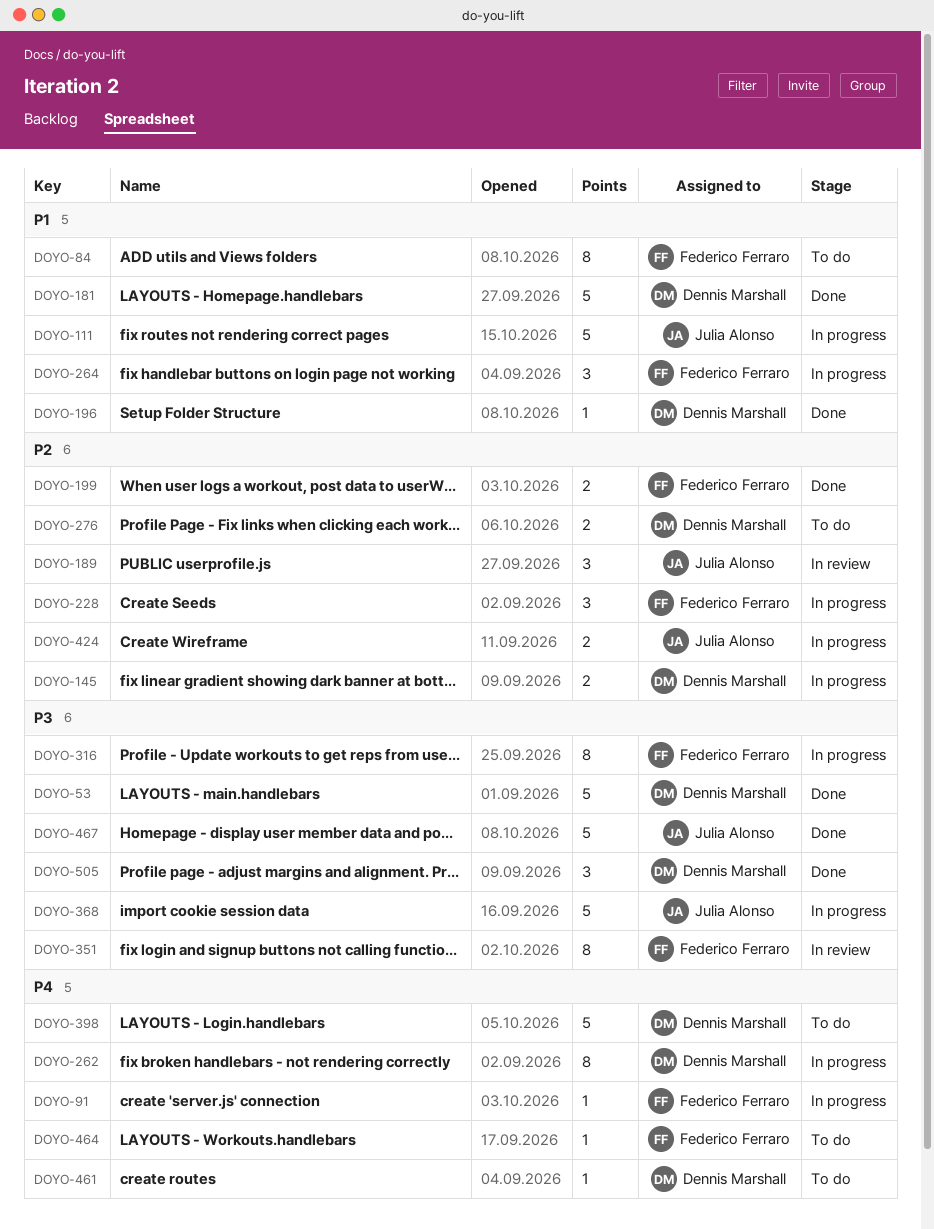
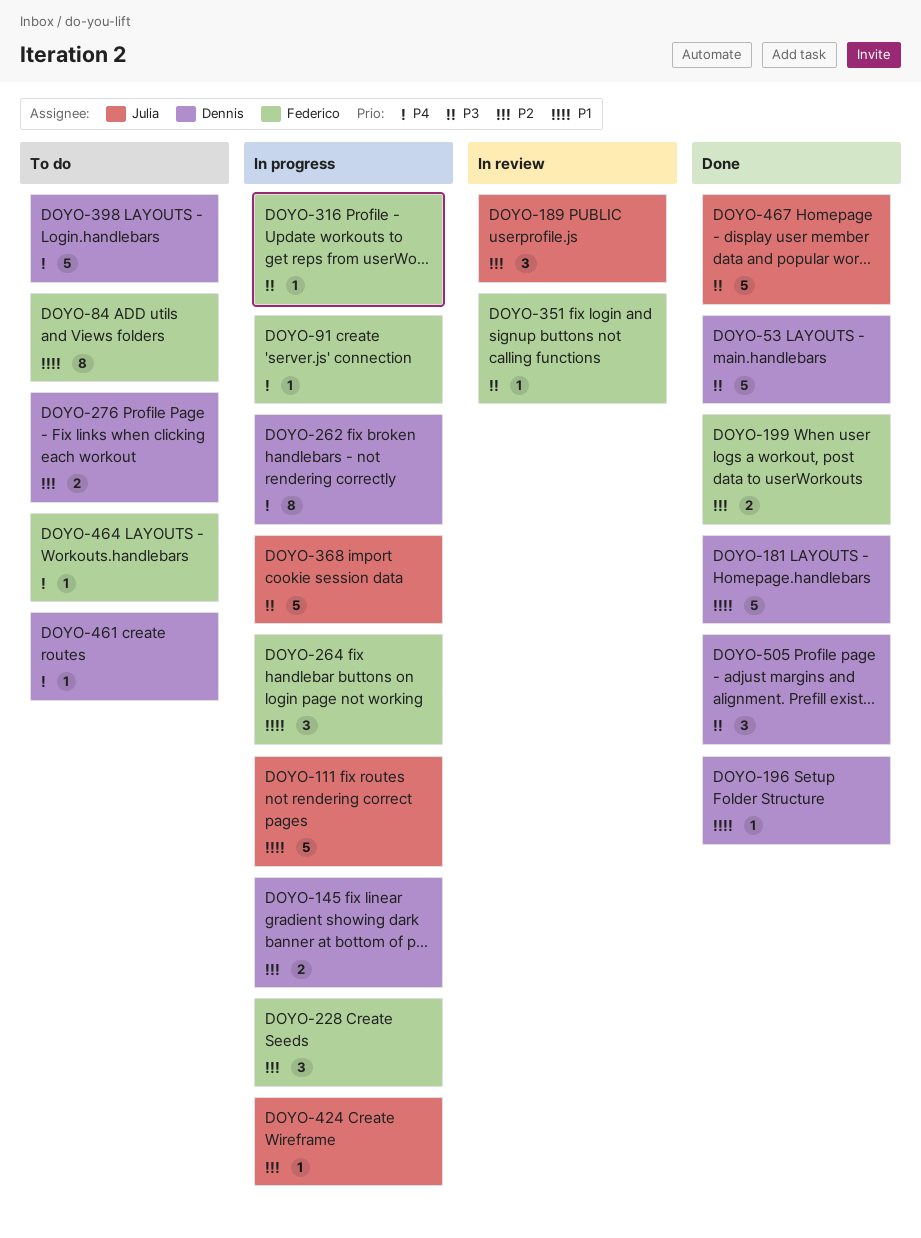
DOYO-316, estimate: 8 -> 1
DOYO-351, estimate: 8 -> 1
DOYO-424, estimate: 2 -> 1

